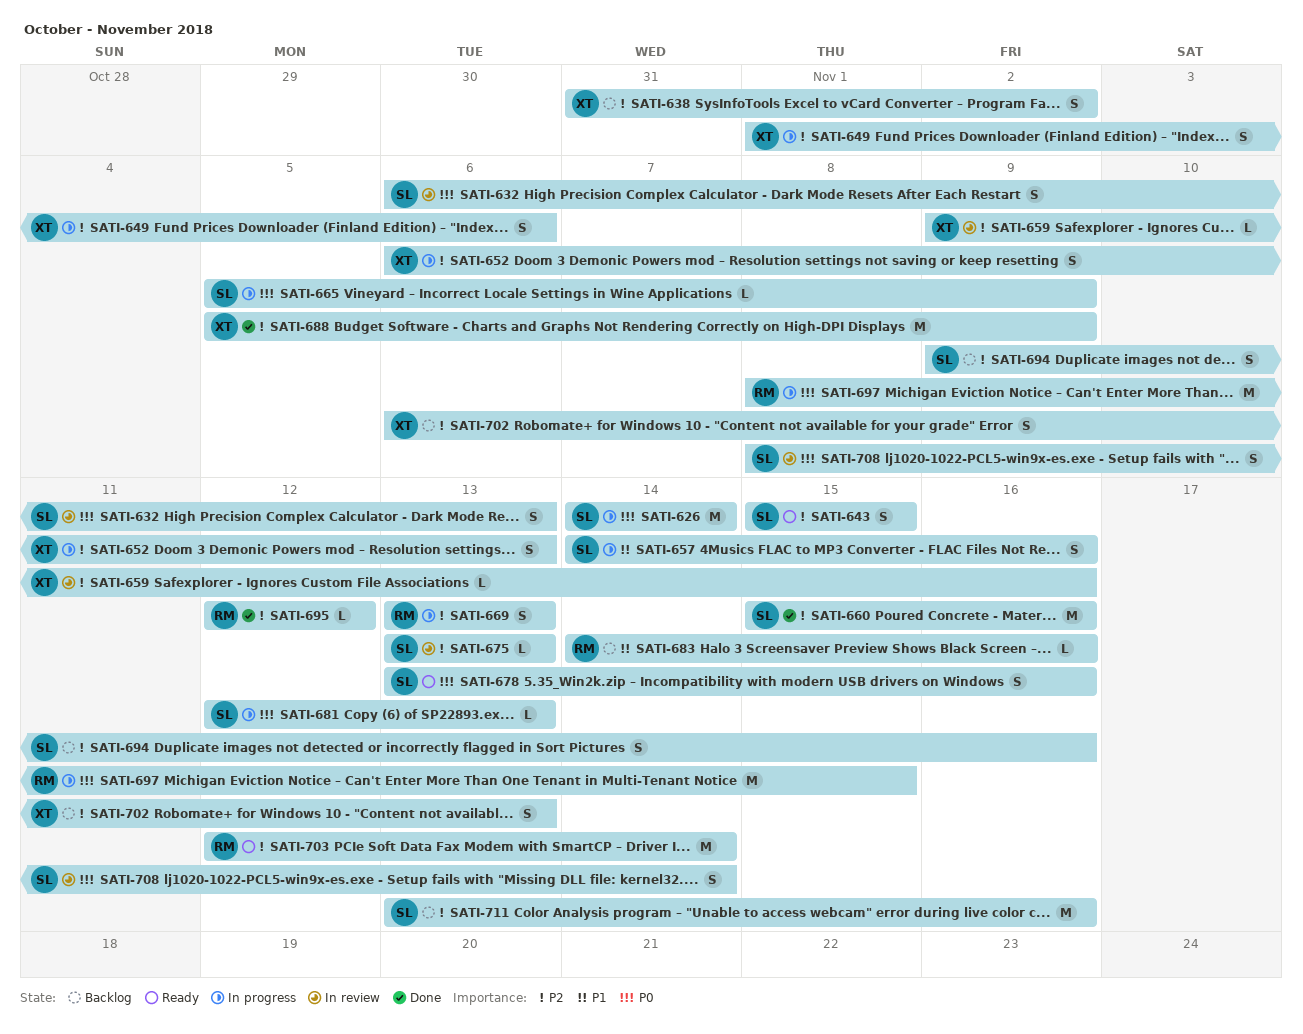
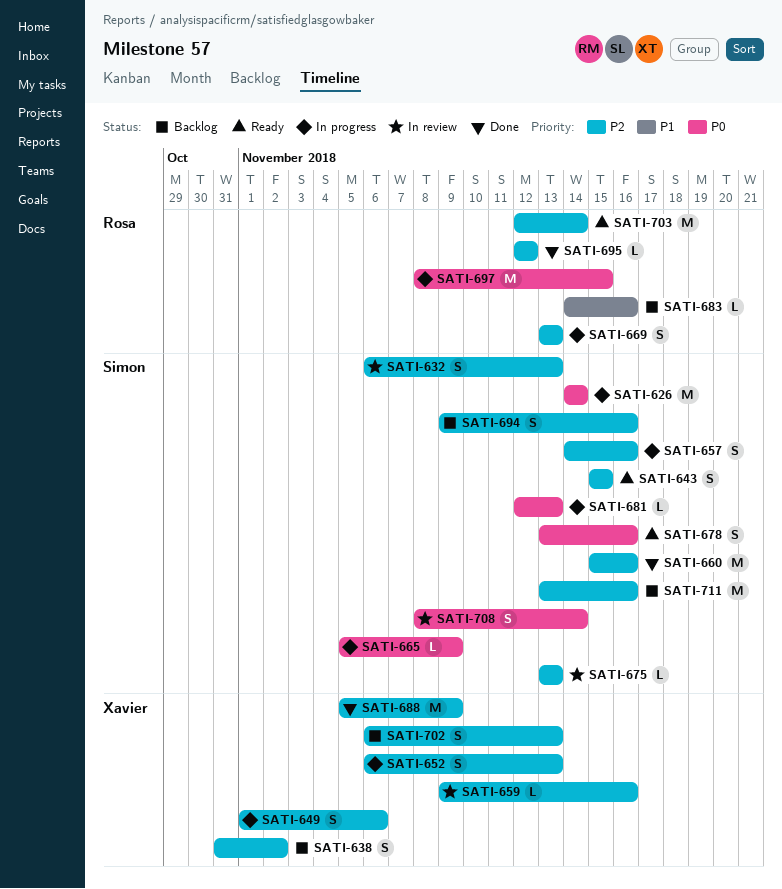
SATI-632, priority: P0 -> P2
SATI-657, priority: P1 -> P2

